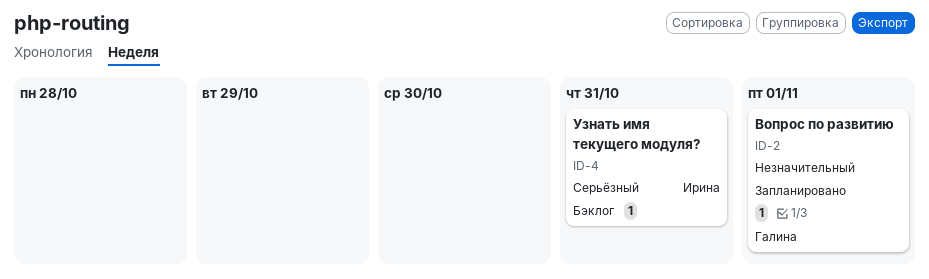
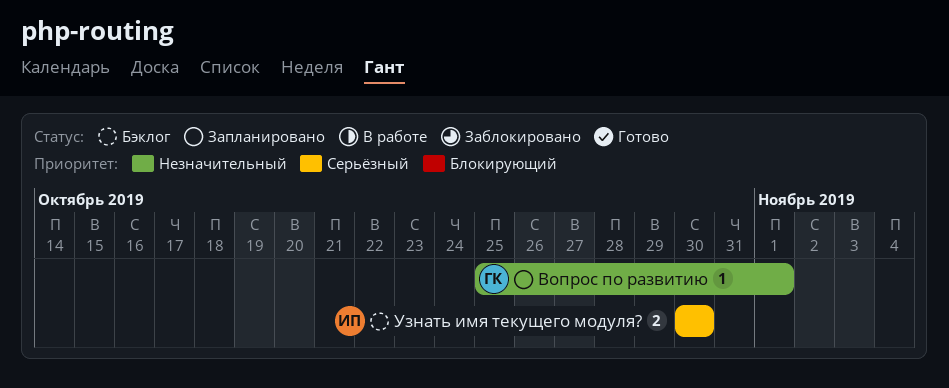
Узнать имя текущего модуля?, estimate: 1 -> 2
Узнать имя текущего модуля?, due: Oct 31 -> Oct 30

